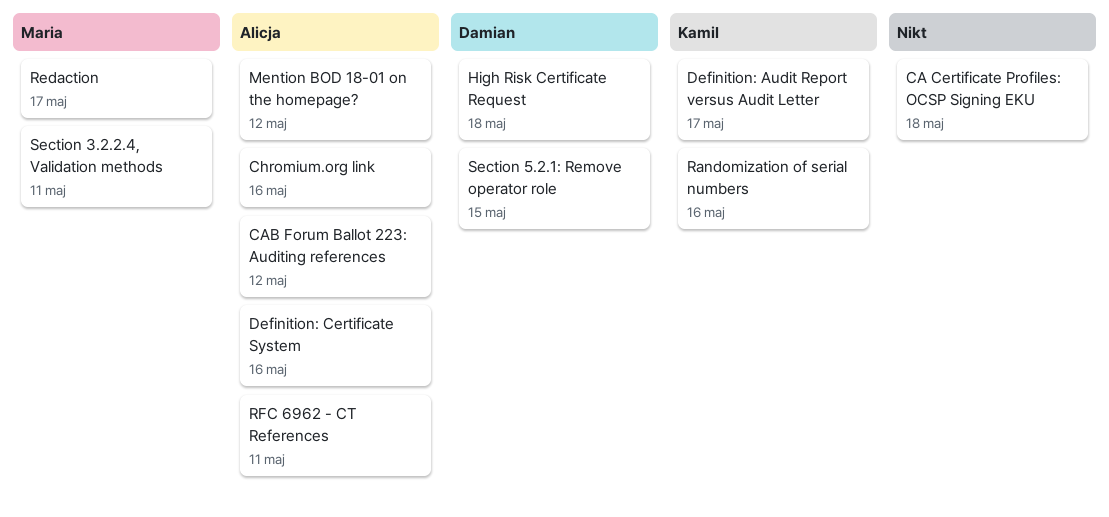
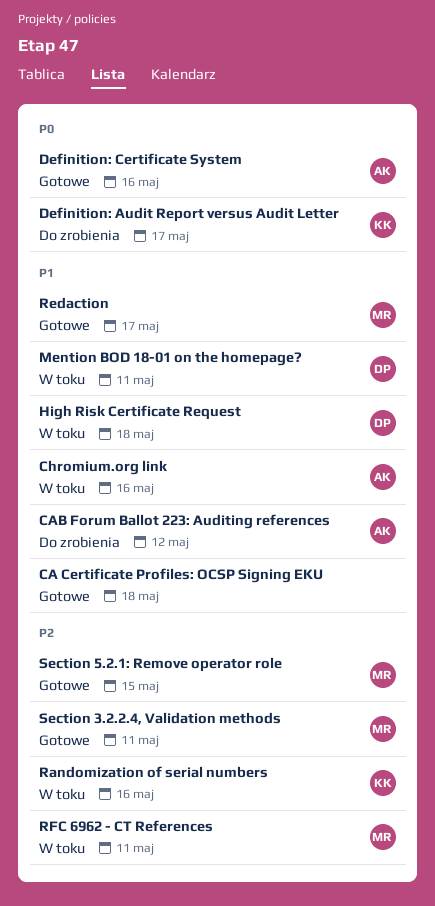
Mention BOD 18-01 on the homepage?, owner: Alicja -> Damian
Mention BOD 18-01 on the homepage?, due: May 12 -> May 11
RFC 6962 - CT References, owner: Alicja -> Maria
Section 5.2.1: Remove operator role, owner: Damian -> Maria

